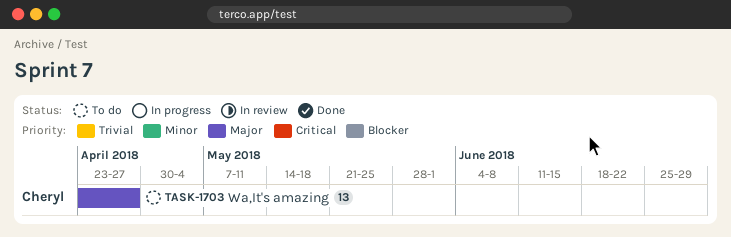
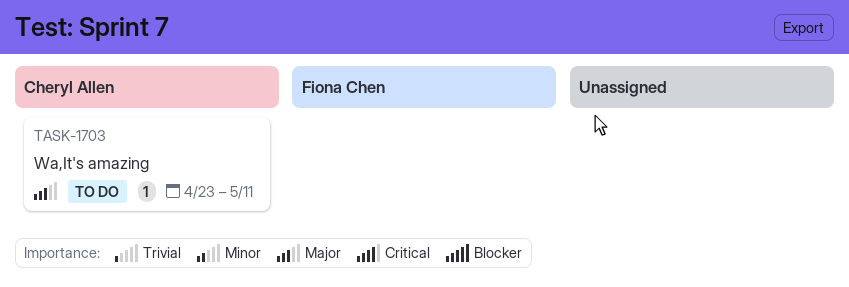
TASK-1703, estimate: 13 -> 1
TASK-1703, due: Apr 27 -> May 11

